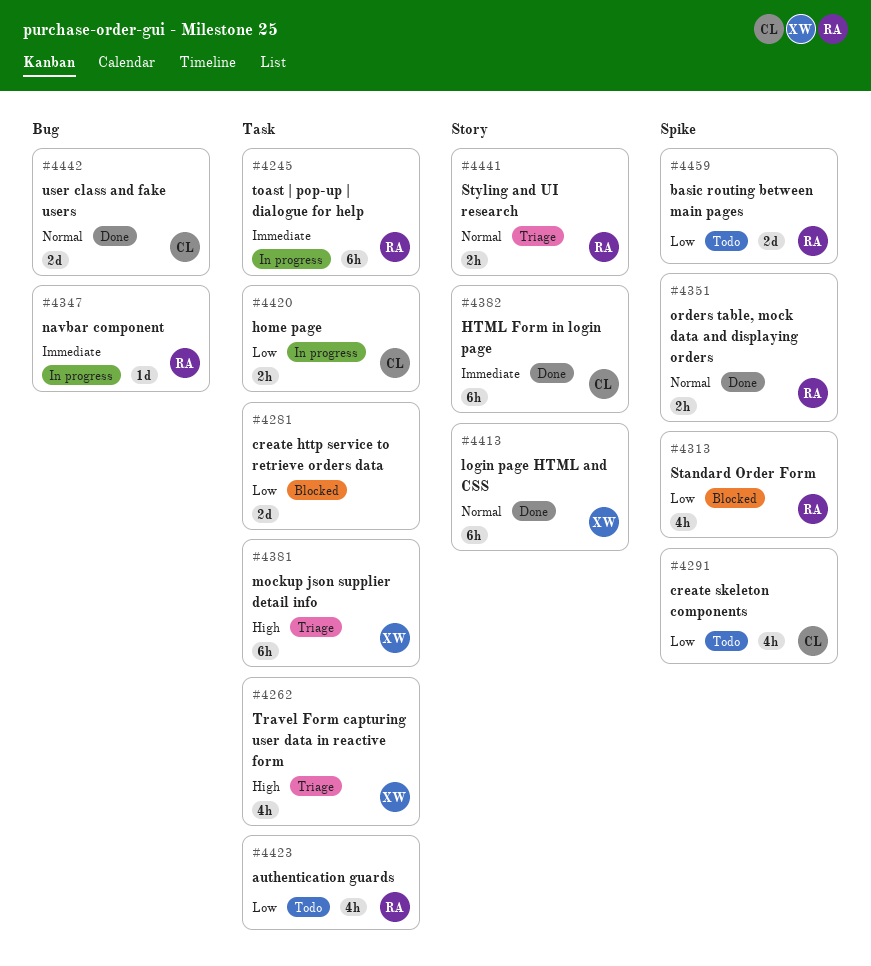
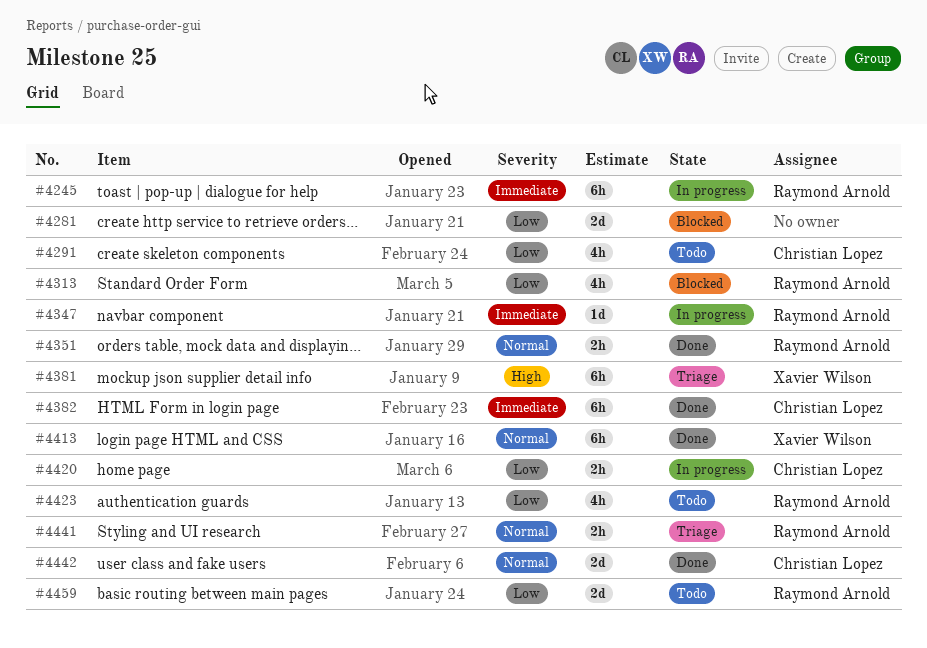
#4262: present -> none

